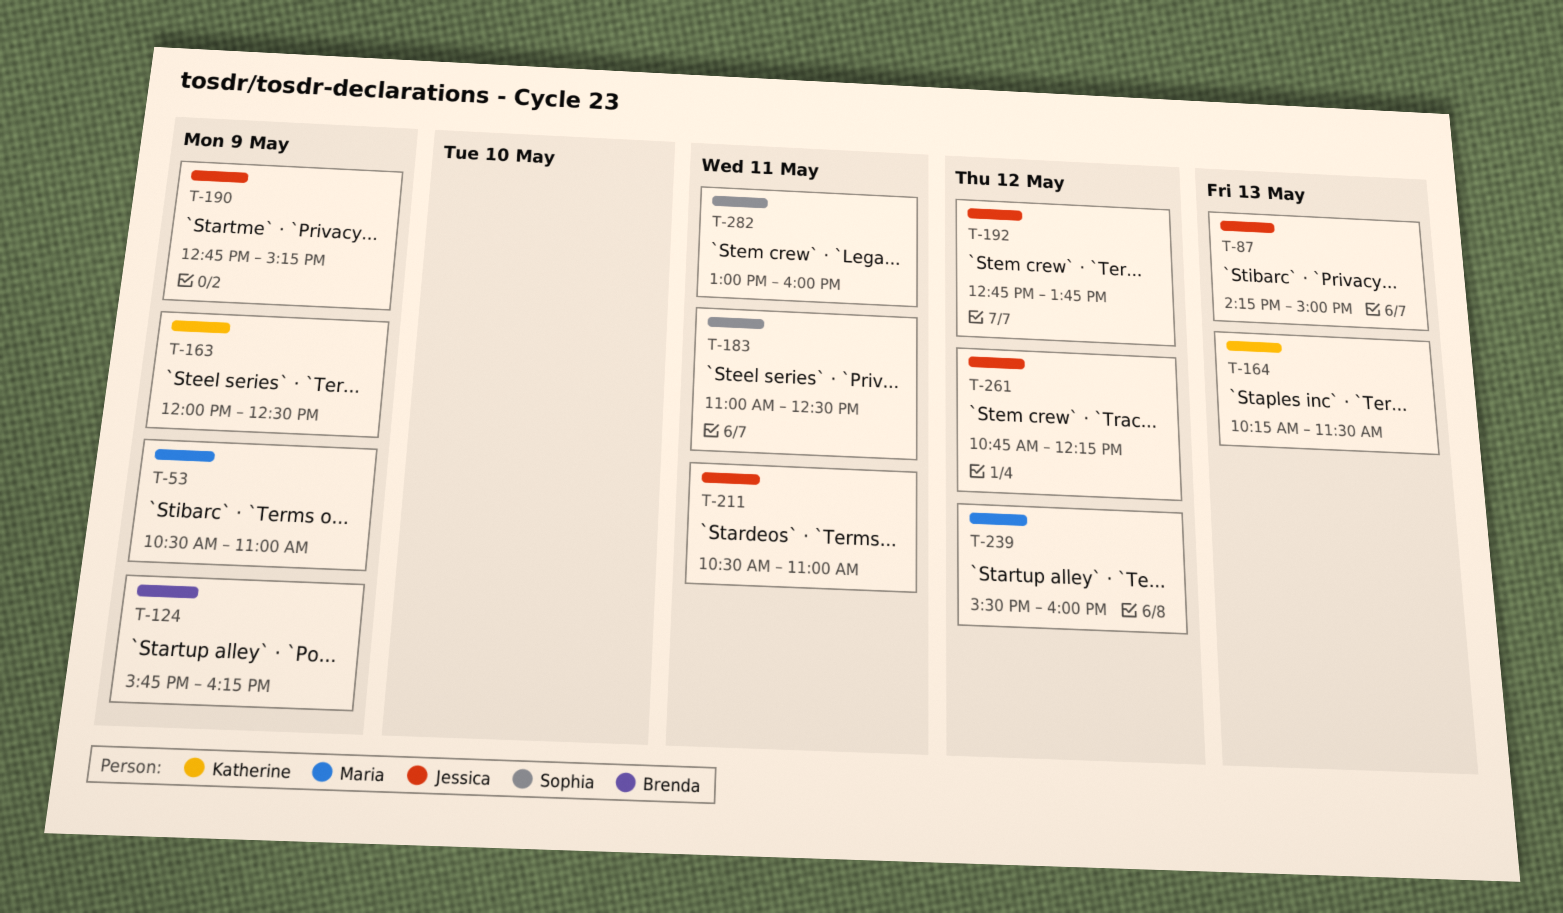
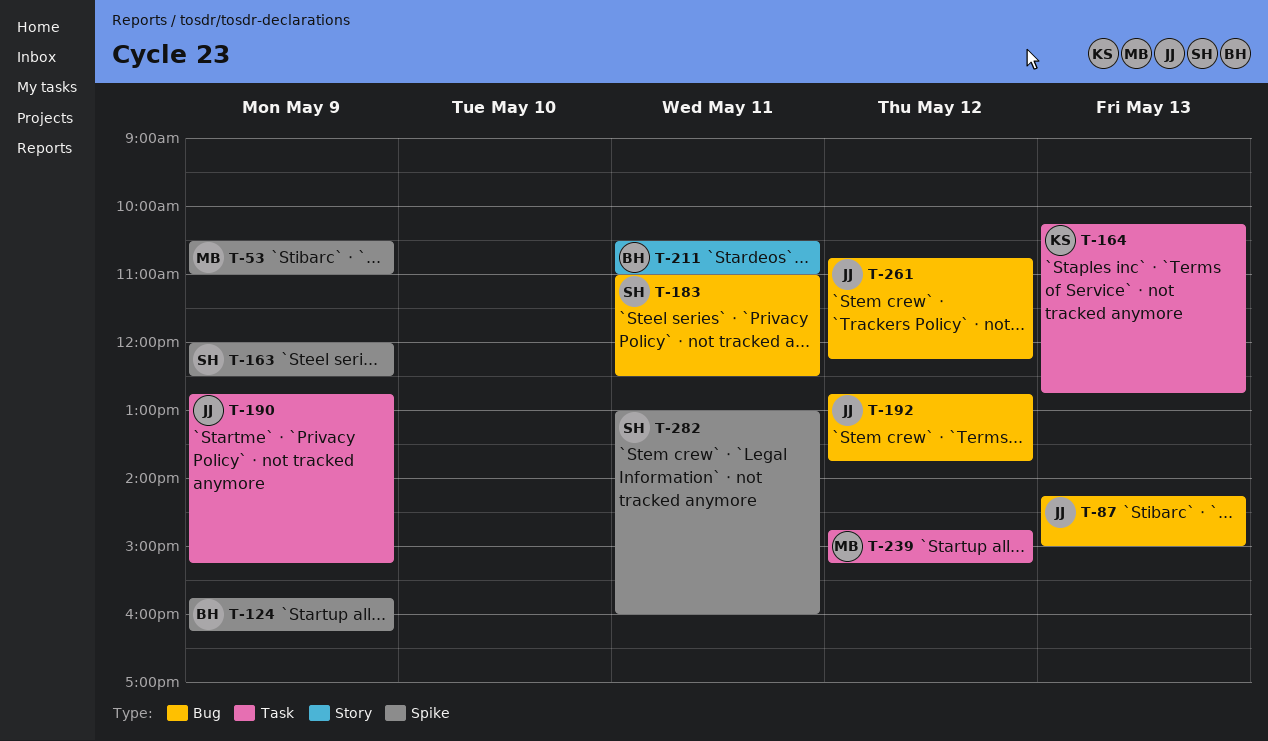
T-163, owner: Katherine -> Sophia
T-164, ends: 11:30 -> 12:45
T-211, owner: Jessica -> Brenda
T-239, begins: 15:30 -> 14:45
T-239, ends: 16:00 -> 15:15

